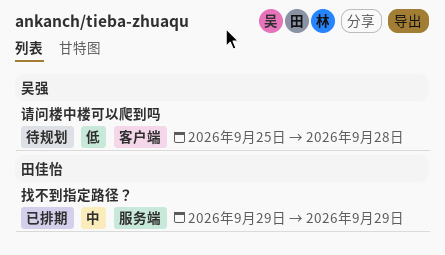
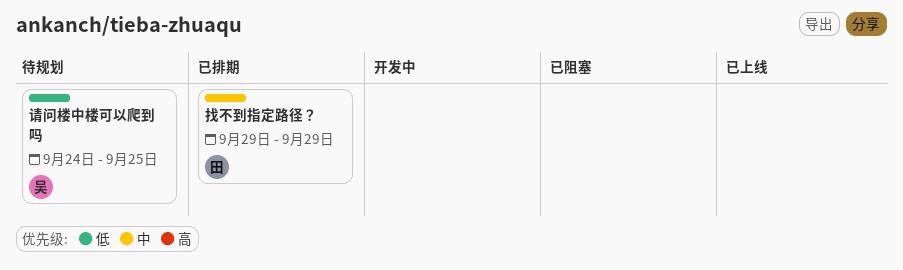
请问楼中楼可以爬到吗, start: Sep 25 -> Sep 24
请问楼中楼可以爬到吗, due: Sep 28 -> Sep 25

